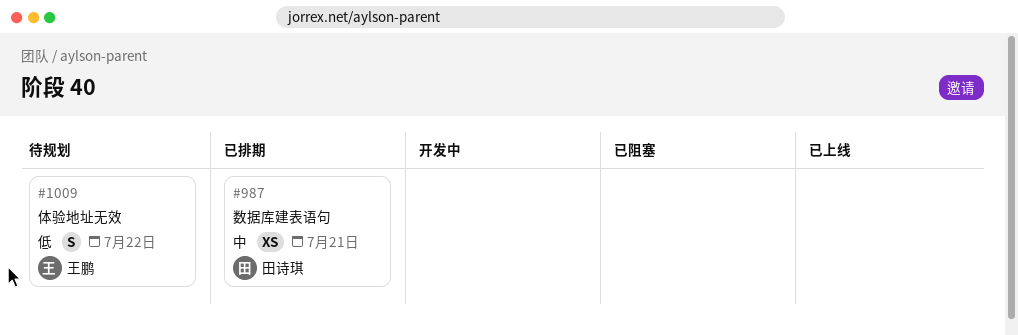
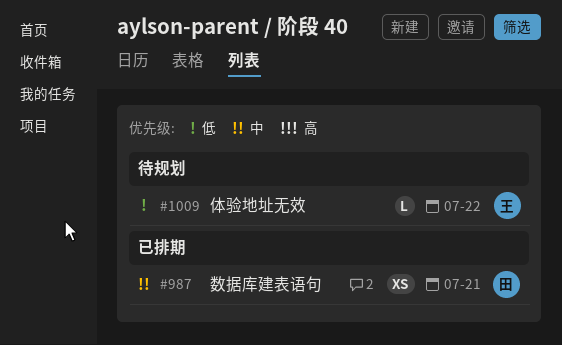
#1009, estimate: S -> L

